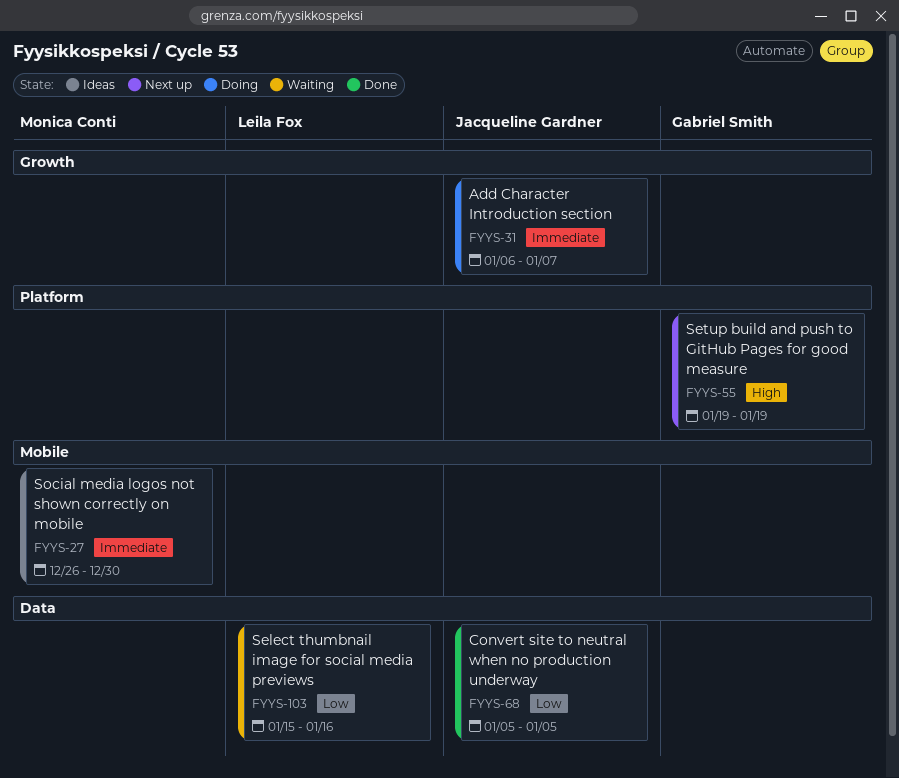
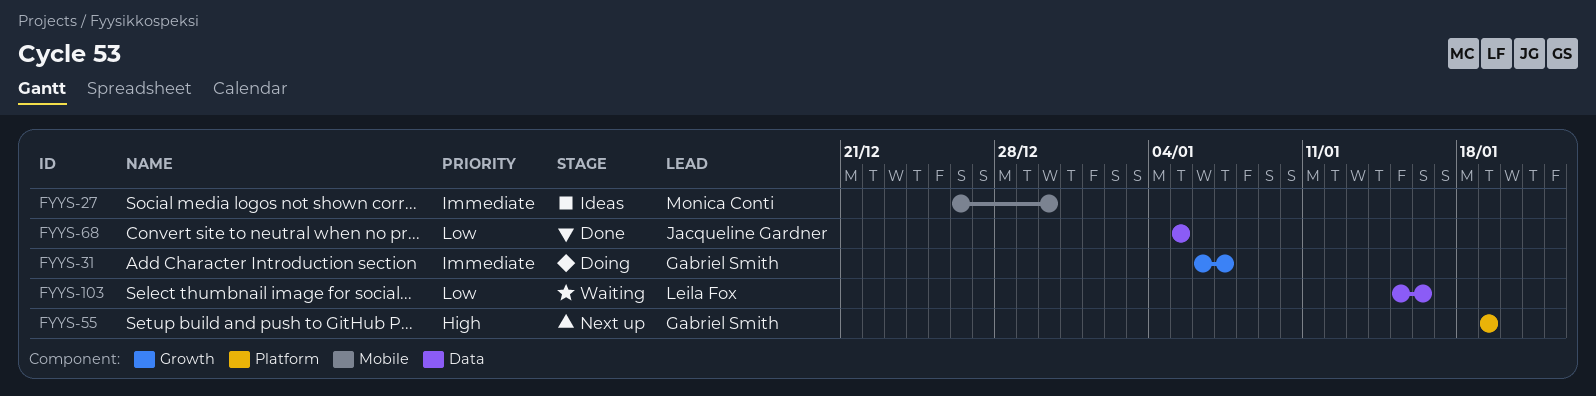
FYYS-31, owner: Jacqueline Gardner -> Gabriel Smith

